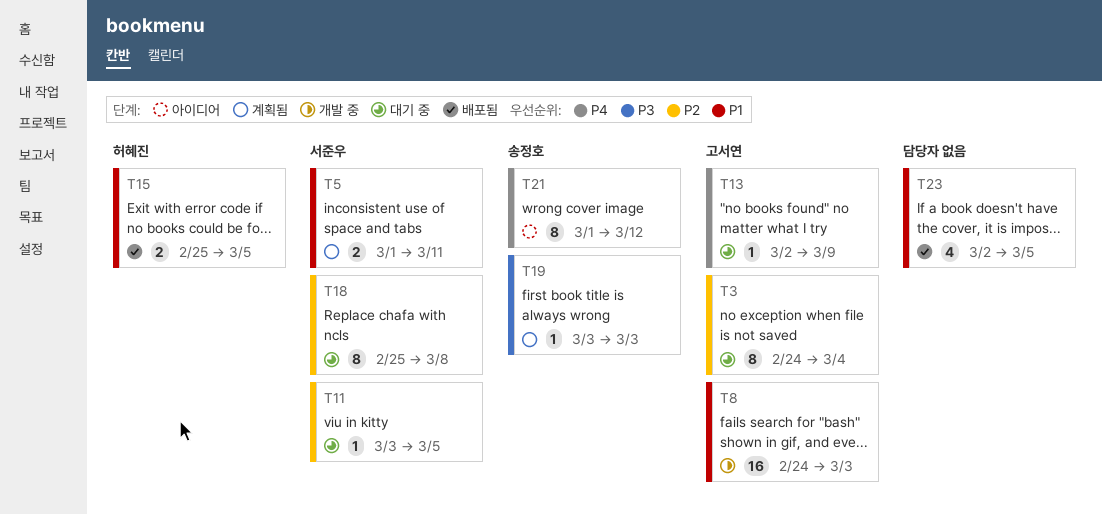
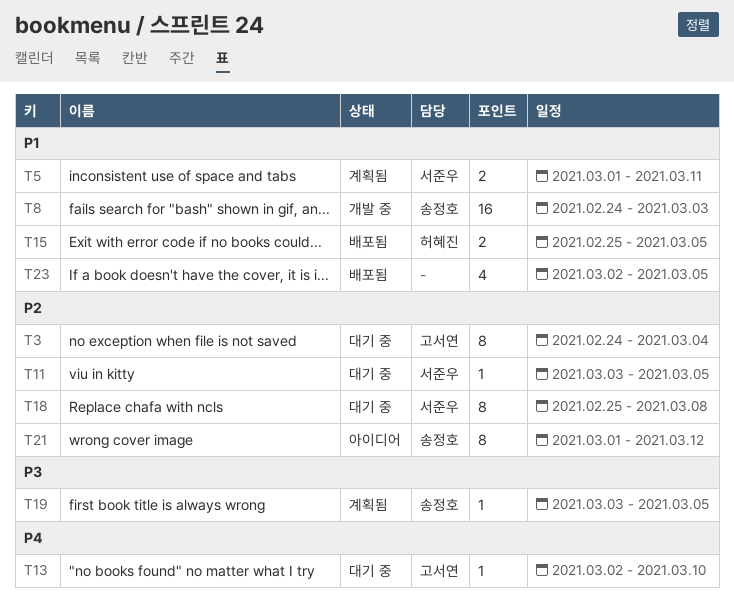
T8, owner: 고서연 -> 송정호
T13, due: Mar 9 -> Mar 10
T19, due: Mar 3 -> Mar 5
T21, priority: P4 -> P2

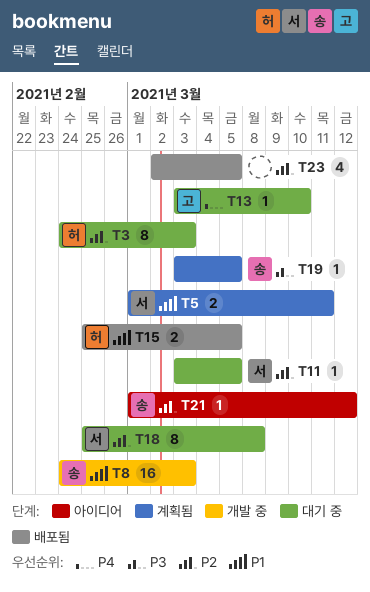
T3, owner: 고서연 -> 허혜진
T3, due: Mar 4 -> Mar 3
T13, start: Mar 2 -> Mar 3
T21, estimate: 8 -> 1
T23, priority: P1 -> P2

